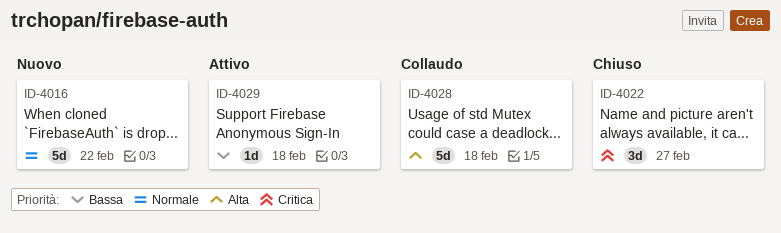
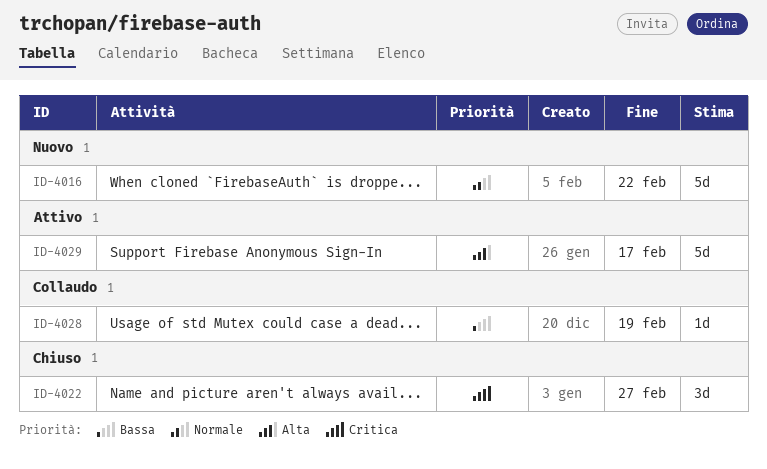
ID-4028, priority: Alta -> Bassa
ID-4028, estimate: 5d -> 1d
ID-4028, due: Feb 18 -> Feb 19
ID-4029, priority: Bassa -> Alta
ID-4029, estimate: 1d -> 5d
ID-4029, due: Feb 18 -> Feb 17

